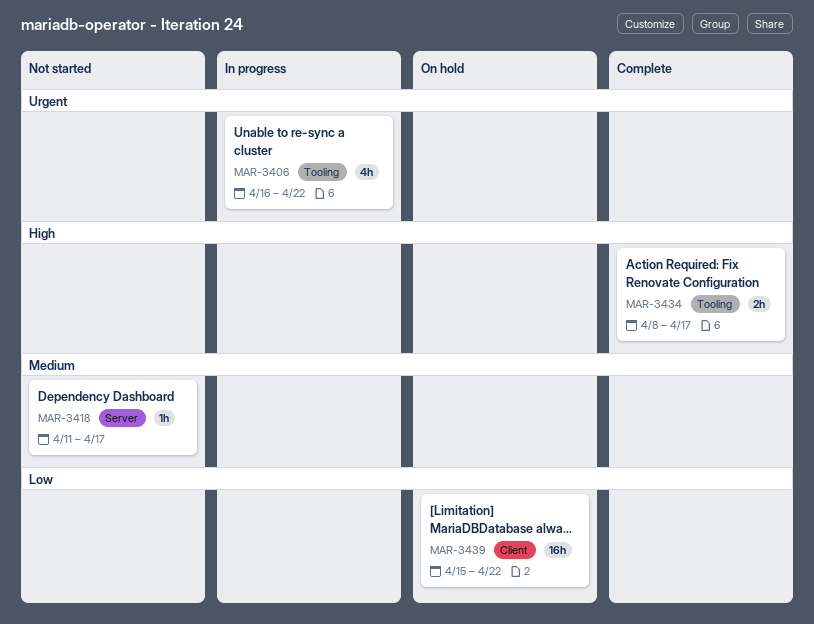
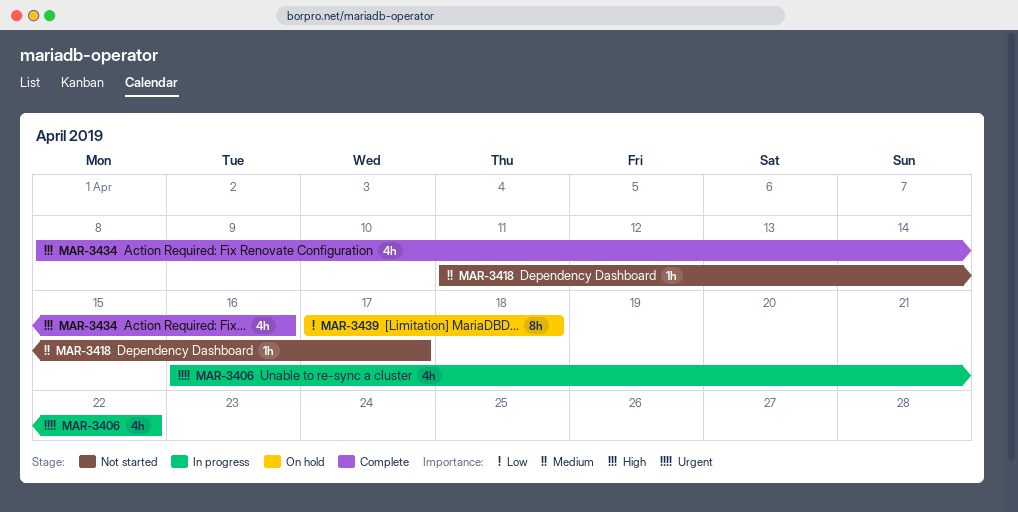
MAR-3434, estimate: 2h -> 4h
MAR-3434, due: Apr 17 -> Apr 16
MAR-3439, estimate: 16h -> 8h
MAR-3439, start: Apr 15 -> Apr 17
MAR-3439, due: Apr 22 -> Apr 18

